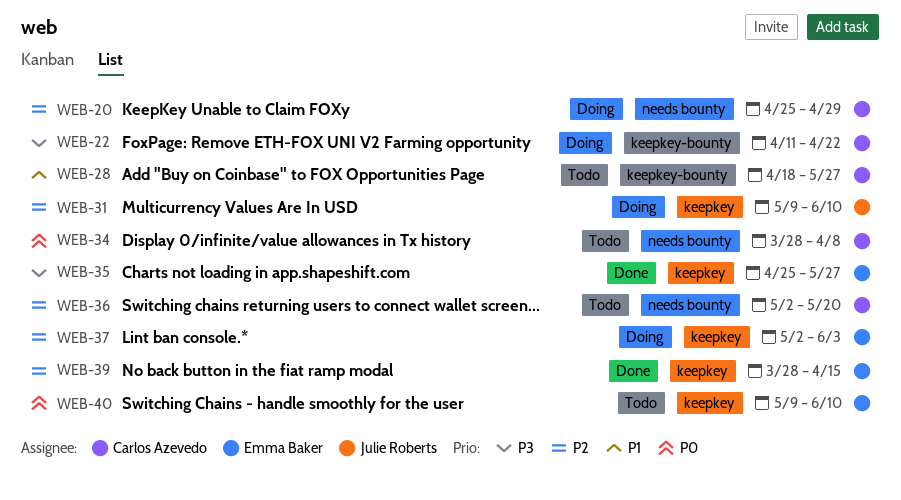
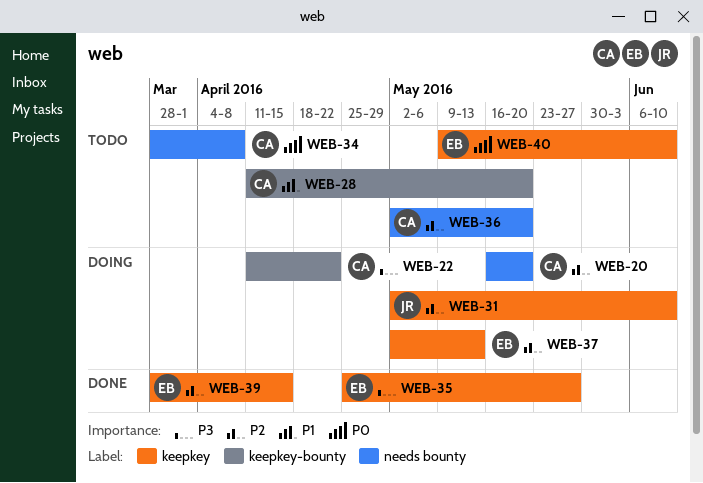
WEB-20, start: Apr 25 -> May 16
WEB-20, due: Apr 29 -> May 20
WEB-28, start: Apr 18 -> Apr 11
WEB-28, due: May 27 -> May 20
WEB-31, start: May 9 -> May 2
WEB-37, due: Jun 3 -> May 13

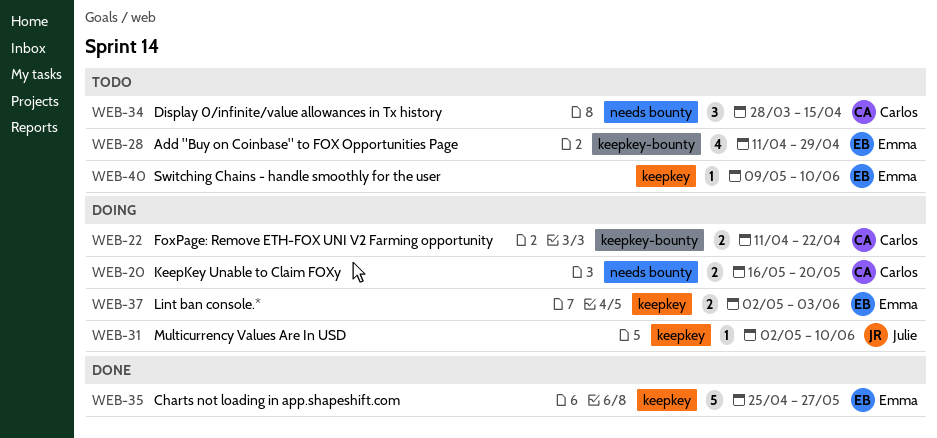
WEB-28, owner: Carlos -> Emma
WEB-28, due: May 20 -> Apr 29
WEB-34, due: Apr 8 -> Apr 15
WEB-36: present -> none
WEB-37, due: May 13 -> Jun 3
WEB-39: present -> none

